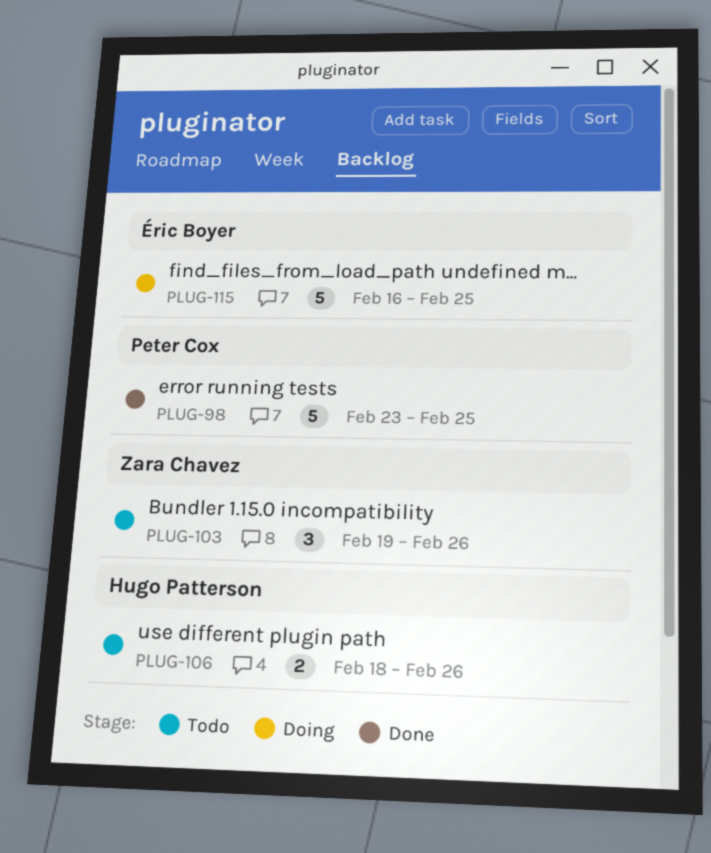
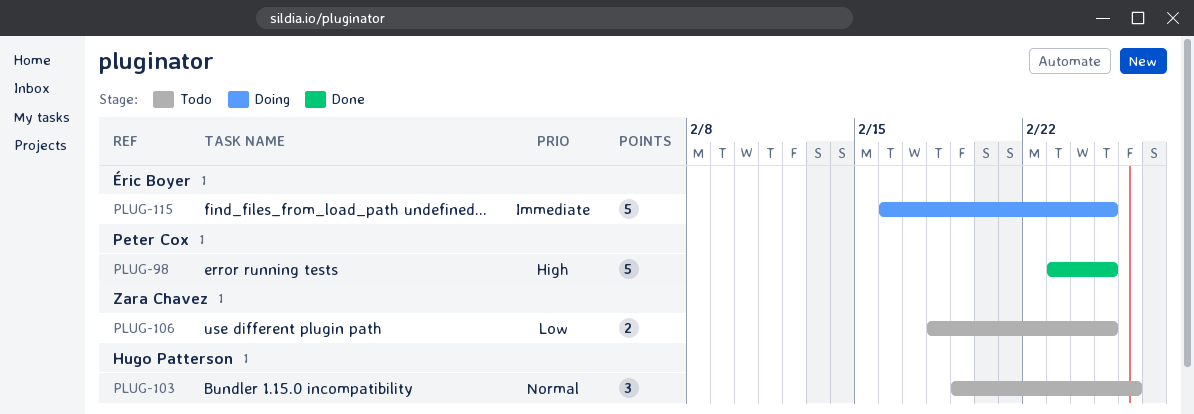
PLUG-103, owner: Zara Chavez -> Hugo Patterson
PLUG-106, owner: Hugo Patterson -> Zara Chavez
PLUG-106, due: Feb 26 -> Feb 25

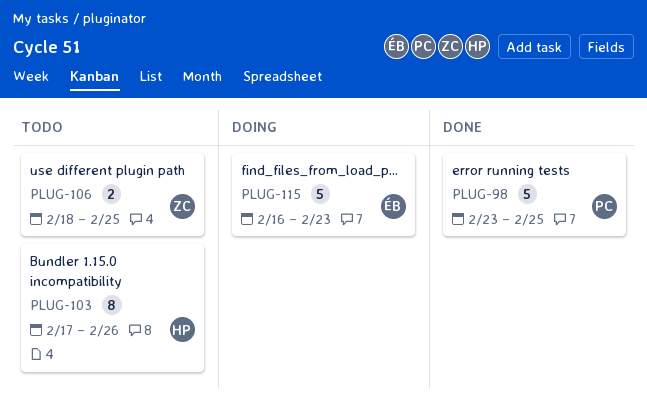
PLUG-103, estimate: 3 -> 8
PLUG-103, start: Feb 19 -> Feb 17
PLUG-115, due: Feb 25 -> Feb 23

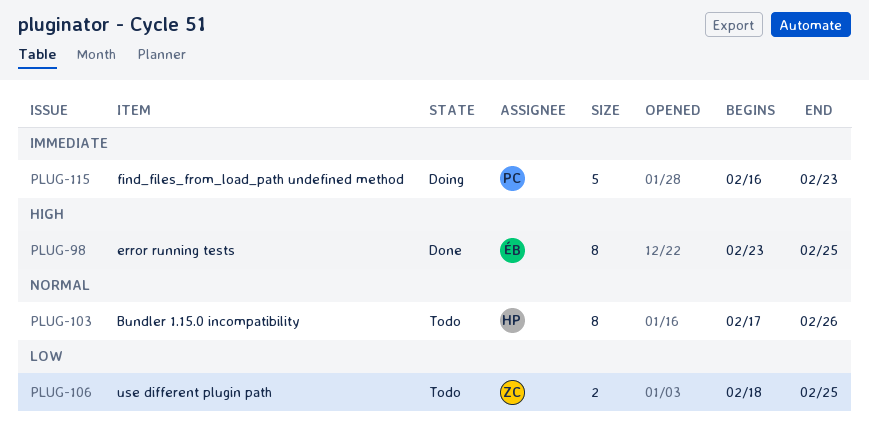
PLUG-98, owner: PC -> ÉB
PLUG-98, estimate: 5 -> 8
PLUG-115, owner: ÉB -> PC

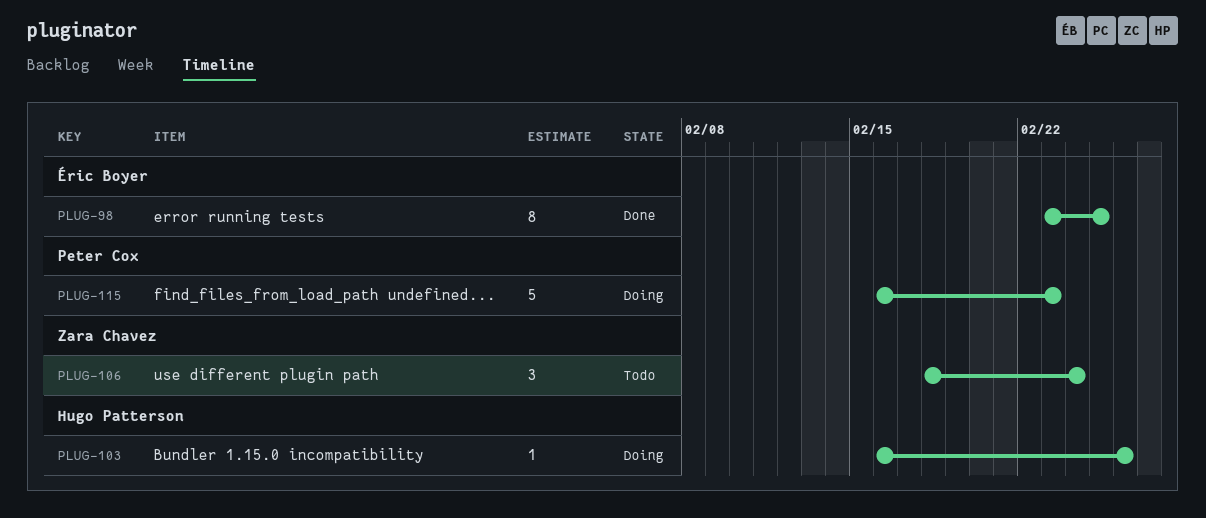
PLUG-103, status: Todo -> Doing
PLUG-103, estimate: 8 -> 1
PLUG-103, start: Feb 17 -> Feb 16
PLUG-106, estimate: 2 -> 3
PLUG-106, due: Feb 25 -> Feb 24

